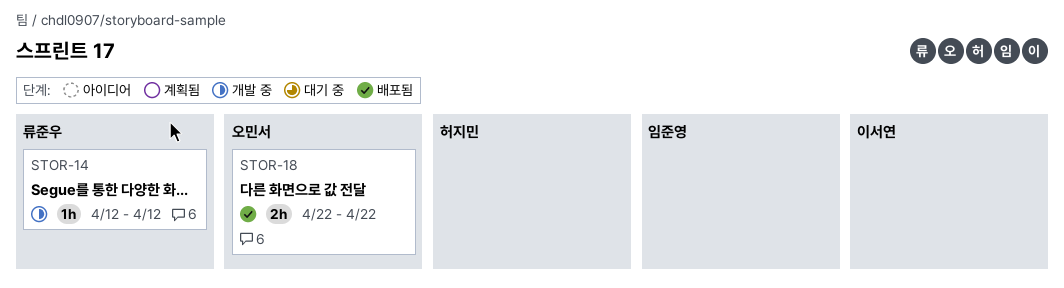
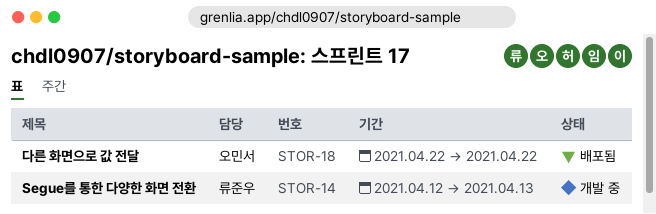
STOR-14, due: Apr 12 -> Apr 13

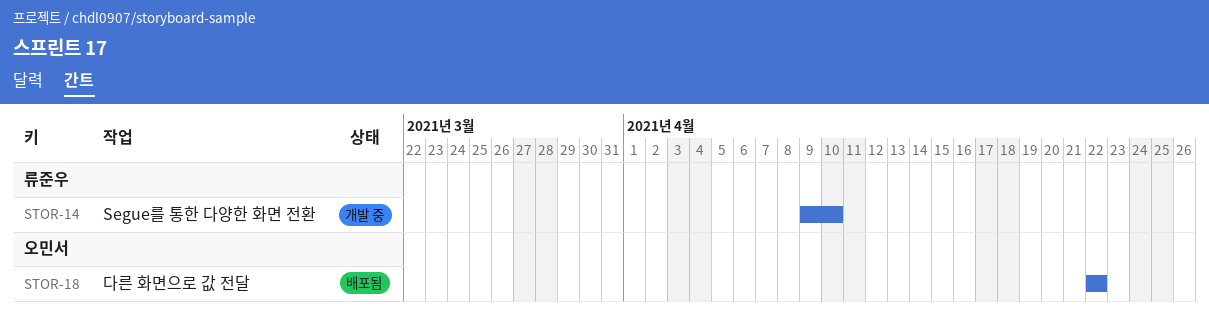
STOR-14, start: Apr 12 -> Apr 9
STOR-14, due: Apr 13 -> Apr 10

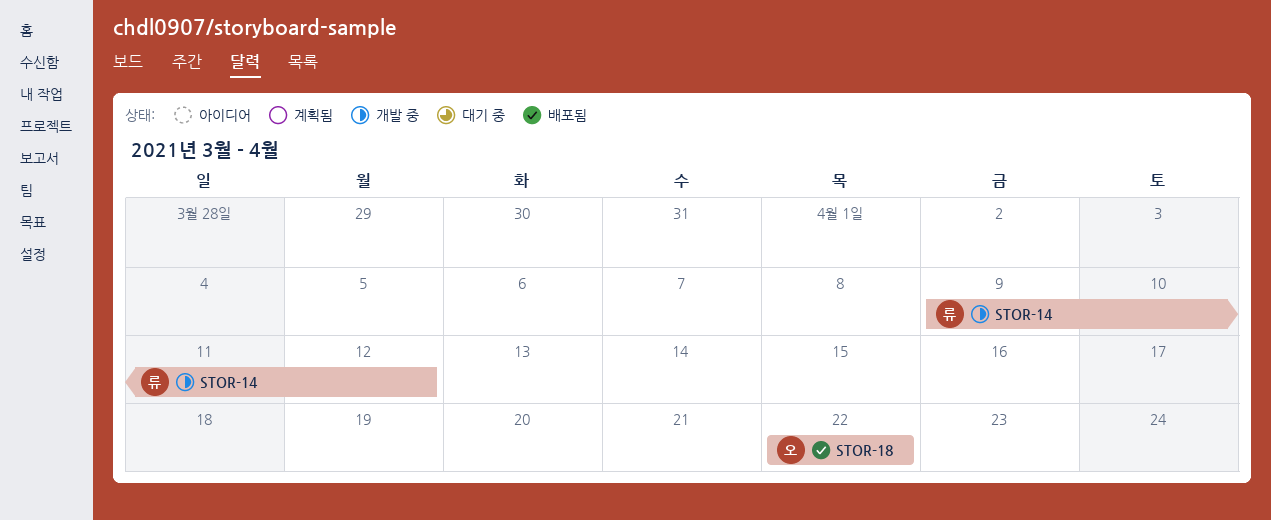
STOR-14, due: Apr 10 -> Apr 12

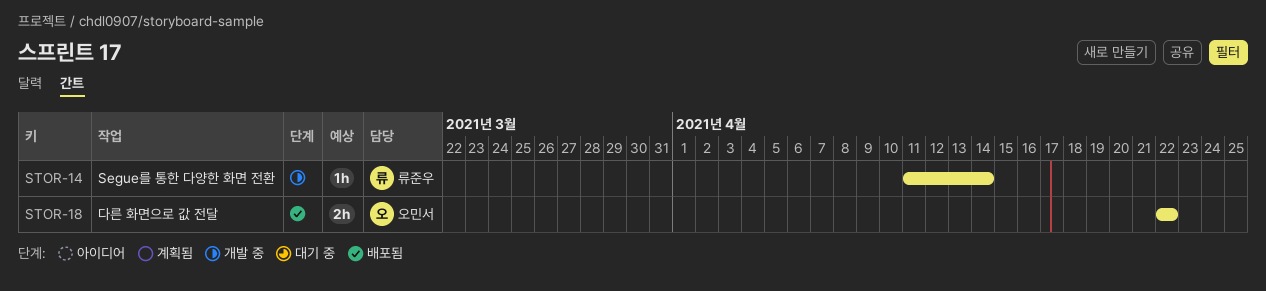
STOR-14, start: Apr 9 -> Apr 11
STOR-14, due: Apr 12 -> Apr 14

